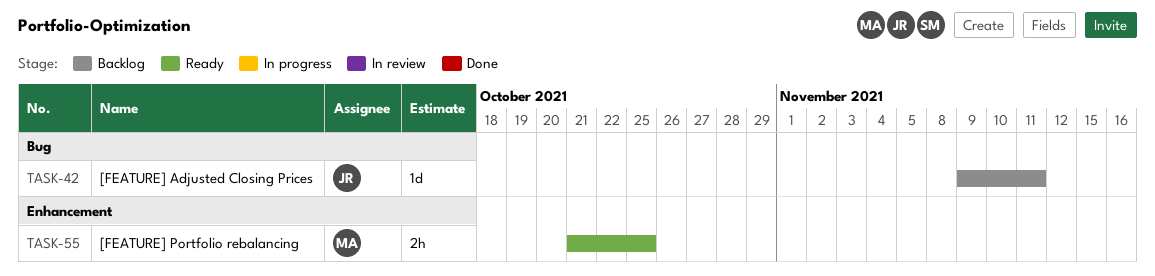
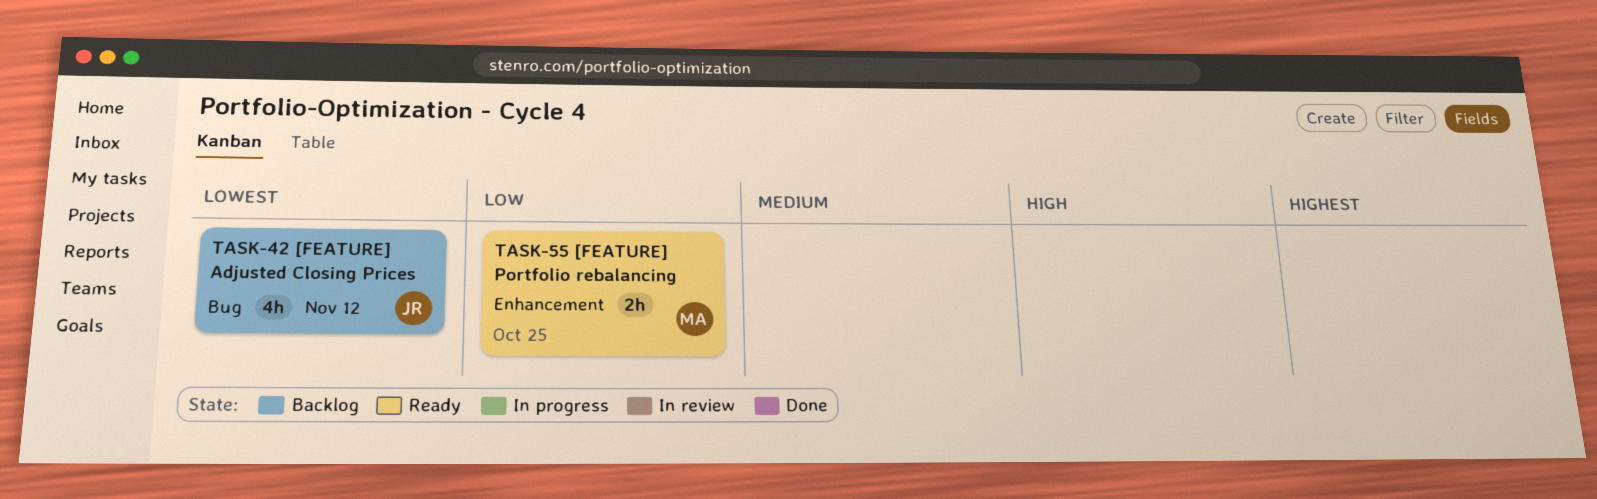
TASK-42, estimate: 1d -> 4h
TASK-42, due: Nov 11 -> Nov 12

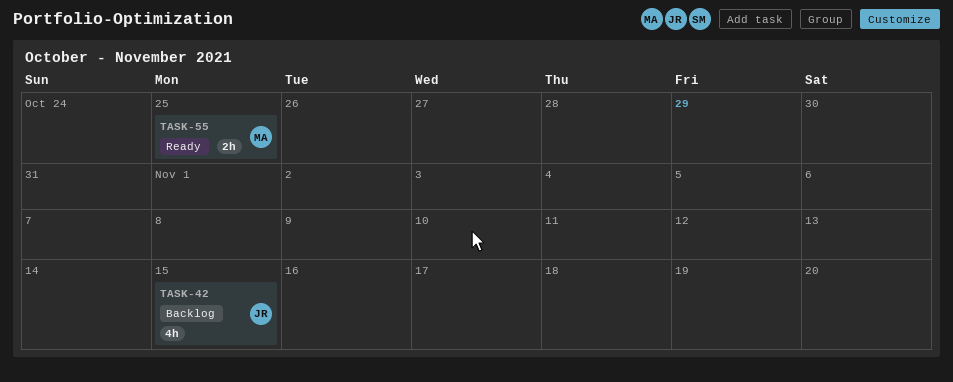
TASK-42, due: Nov 12 -> Nov 15

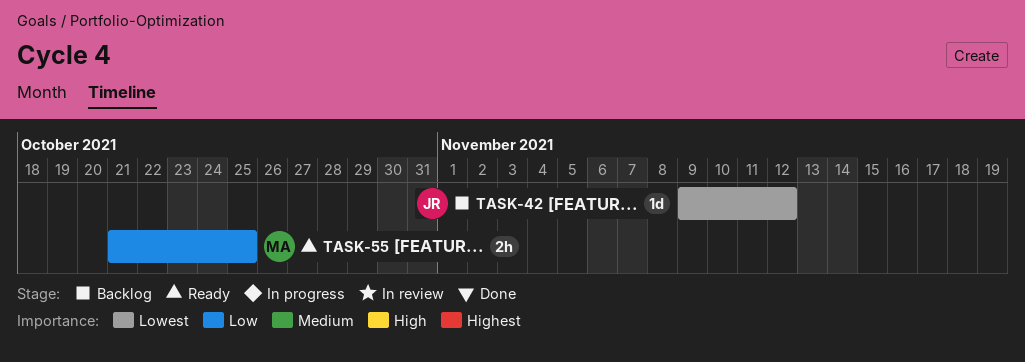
TASK-42, estimate: 4h -> 1d
TASK-42, due: Nov 15 -> Nov 12

